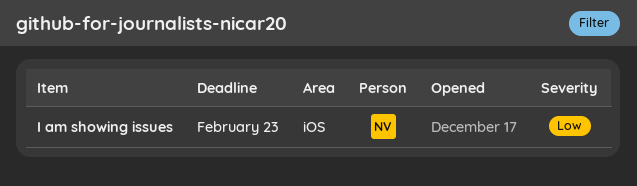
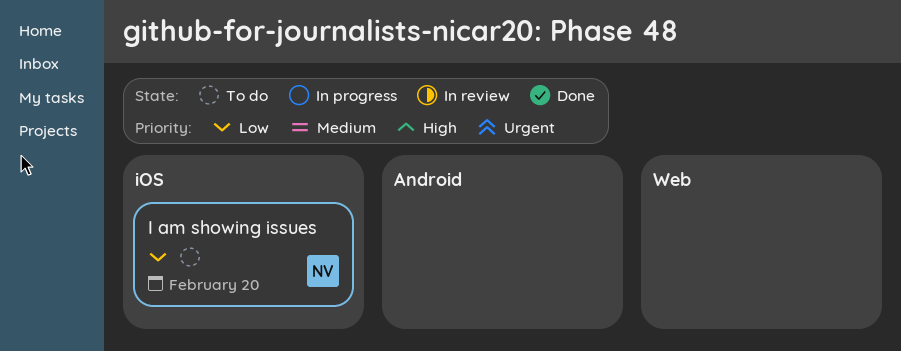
I am showing issues, due: Feb 23 -> Feb 20

